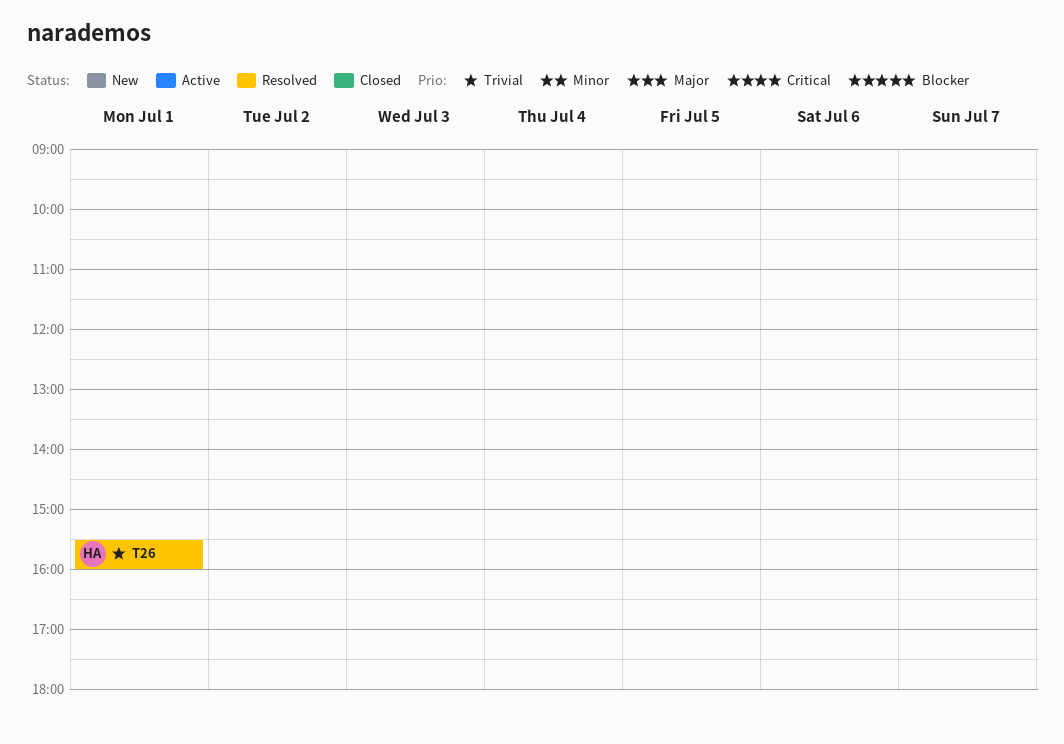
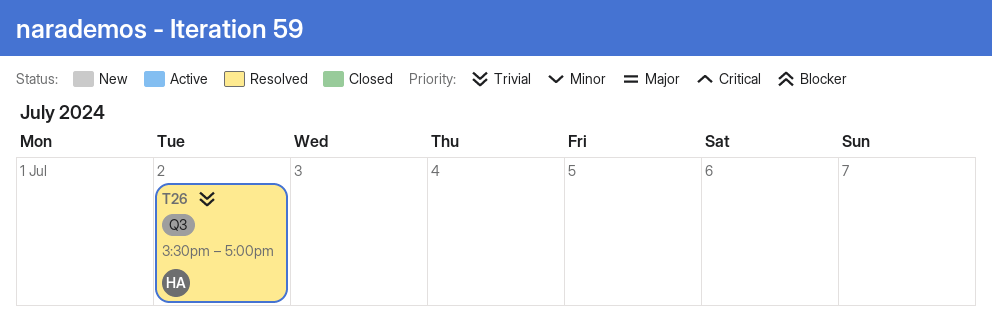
T26, day: Jul 1 -> Jul 2
T26, ends: 16:00 -> 17:00

